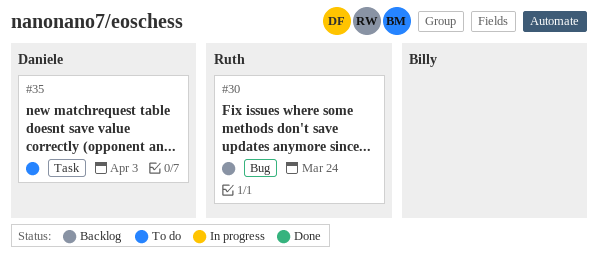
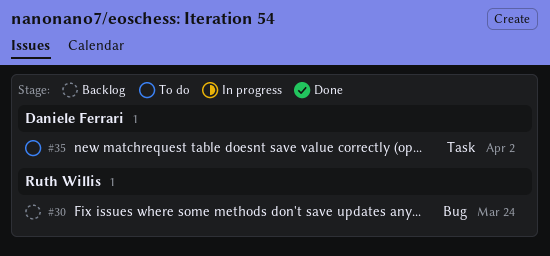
#35, due: Apr 3 -> Apr 2

